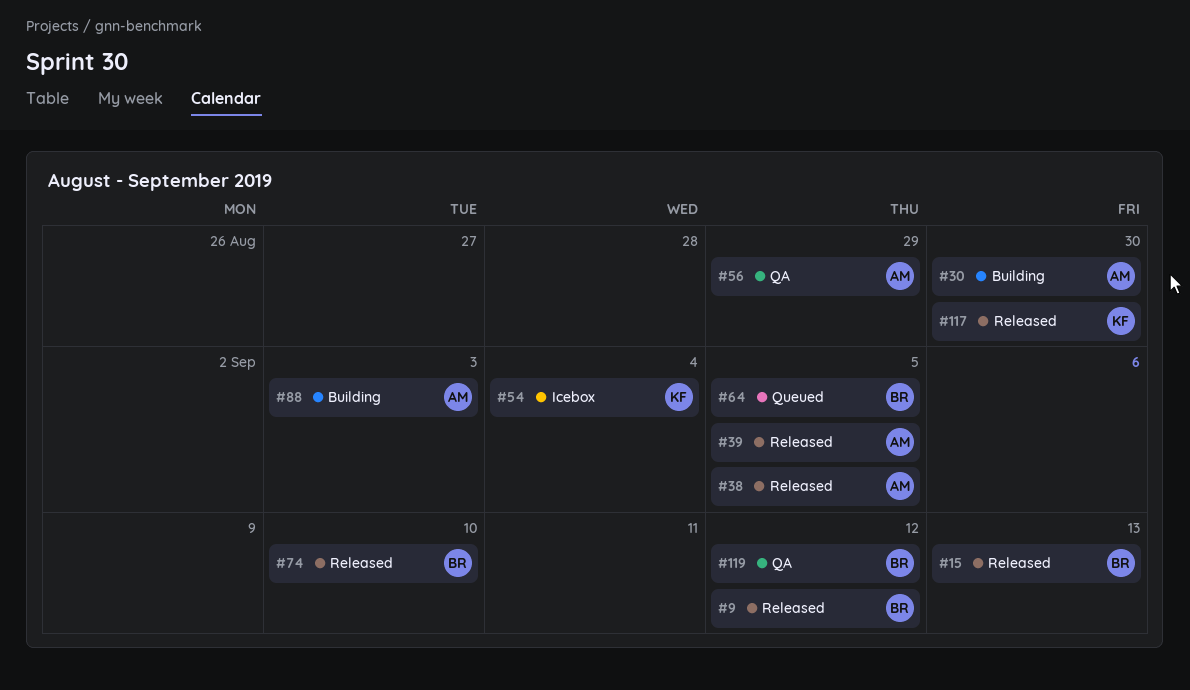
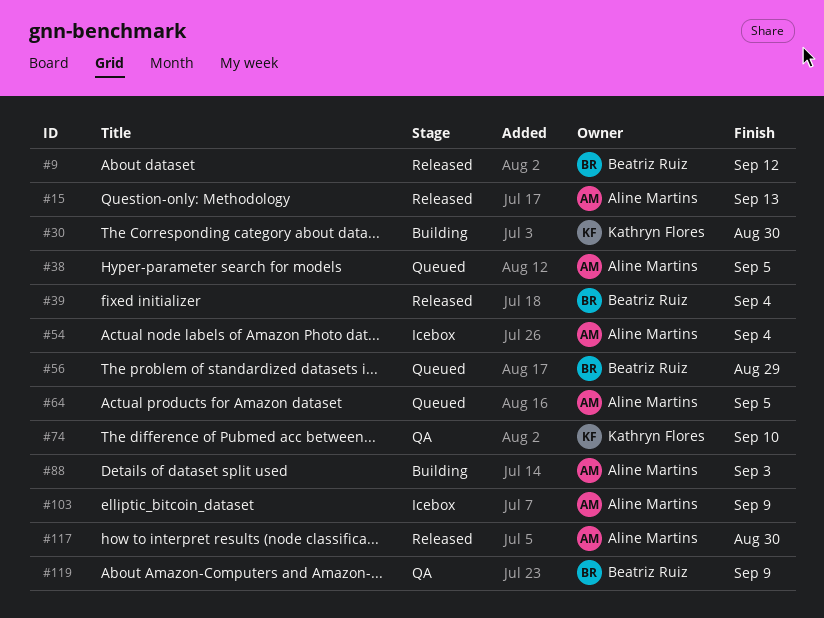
#15, owner: Beatriz Ruiz -> Aline Martins
#30, owner: Aline Martins -> Kathryn Flores
#38, status: Released -> Queued
#39, owner: Aline Martins -> Beatriz Ruiz
#39, due: Sep 5 -> Sep 4
#54, owner: Kathryn Flores -> Aline Martins
#56, status: QA -> Queued
#56, owner: Aline Martins -> Beatriz Ruiz
#64, owner: Beatriz Ruiz -> Aline Martins
#74, status: Released -> QA
#74, owner: Beatriz Ruiz -> Kathryn Flores
#103: none -> present
#117, owner: Kathryn Flores -> Aline Martins
#119, due: Sep 12 -> Sep 9

